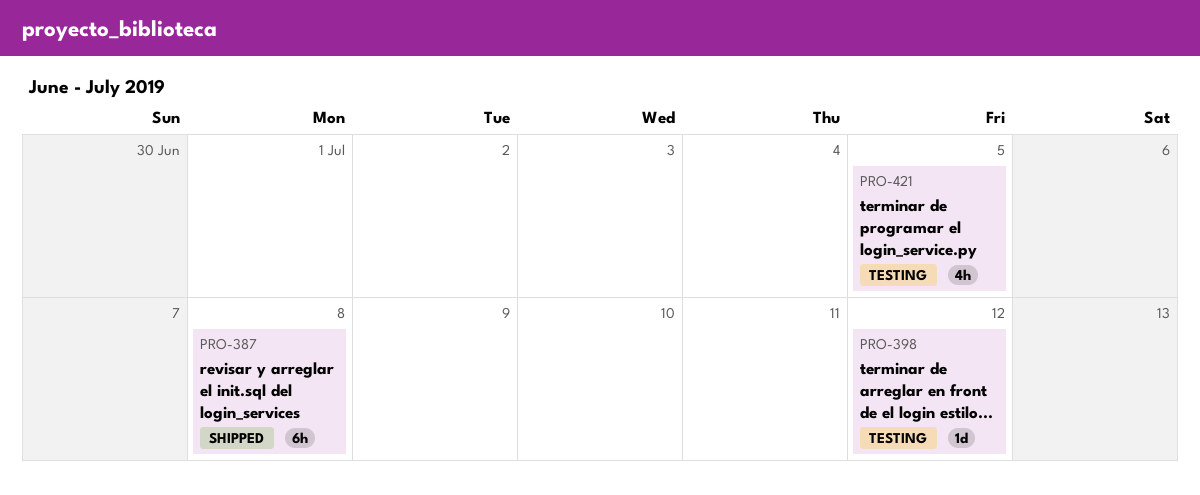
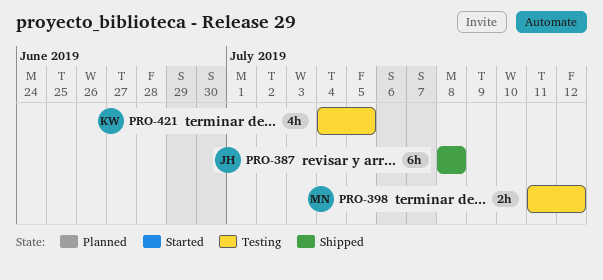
PRO-398, estimate: 1d -> 2h

